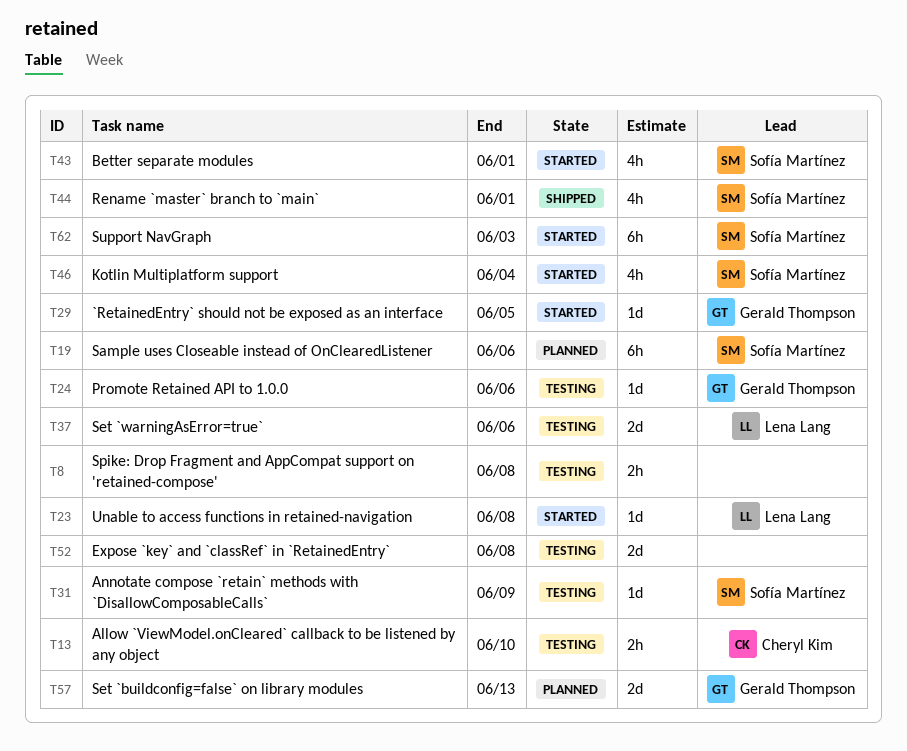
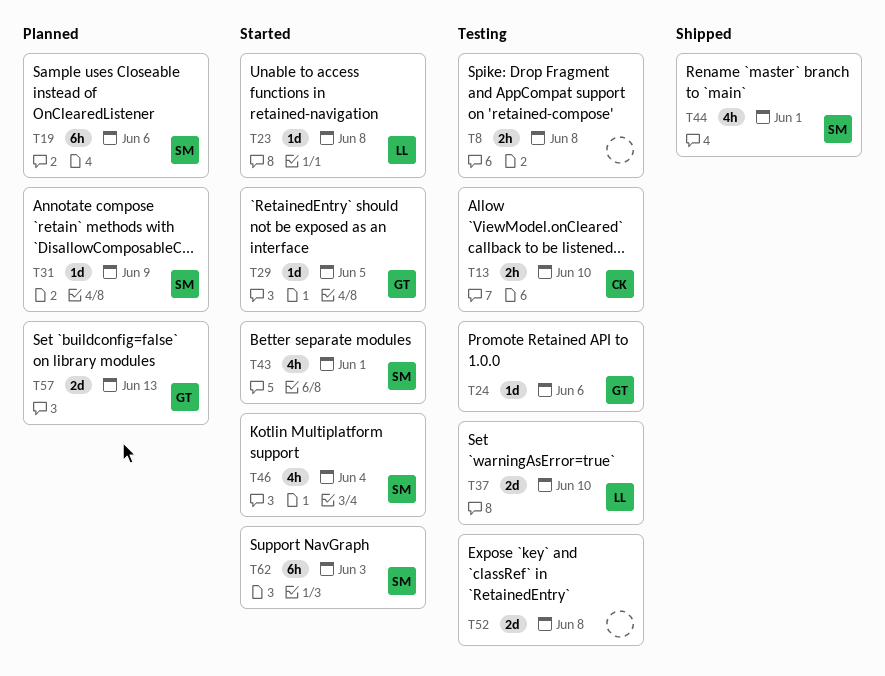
T31, status: Testing -> Planned
T37, due: Jun 6 -> Jun 10

